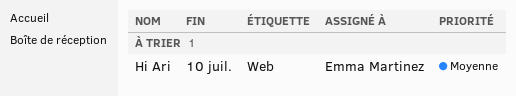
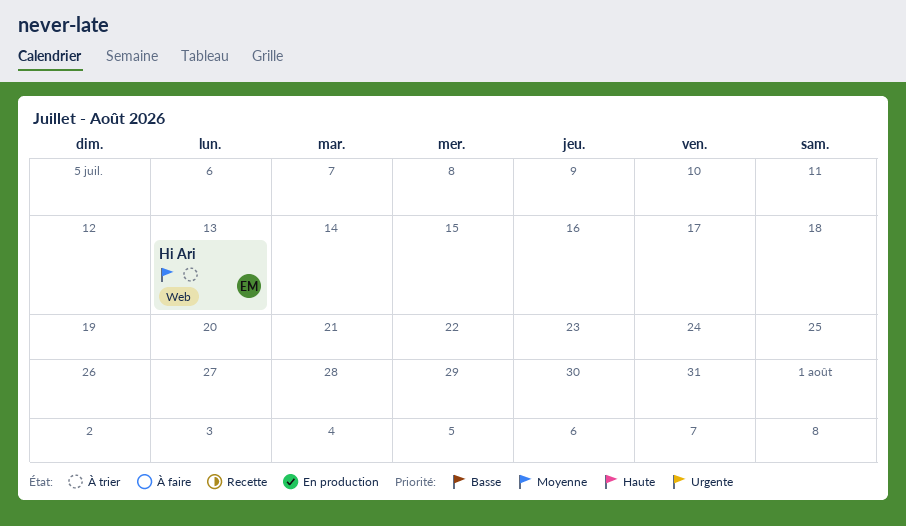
Hi Ari, due: Jul 10 -> Jul 13

